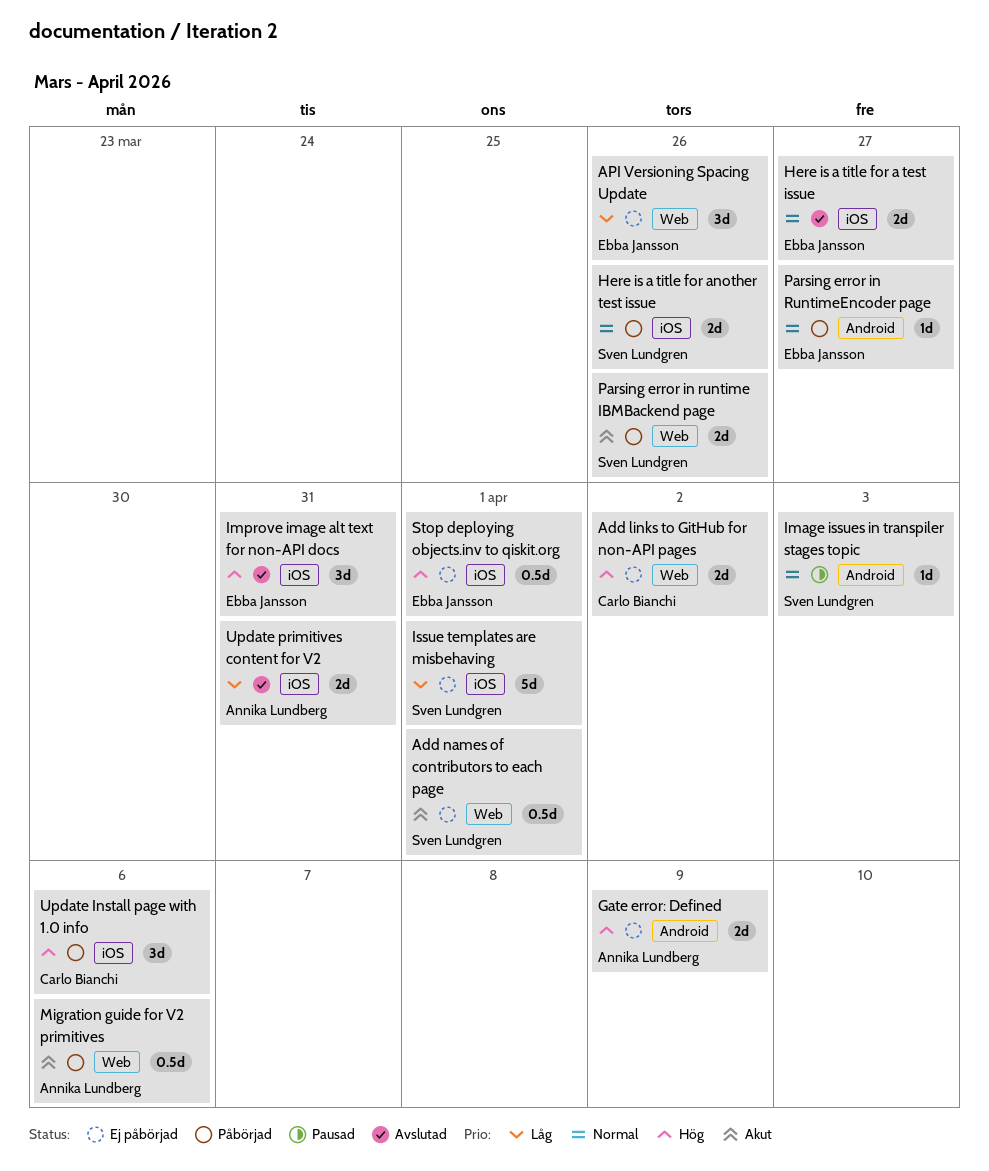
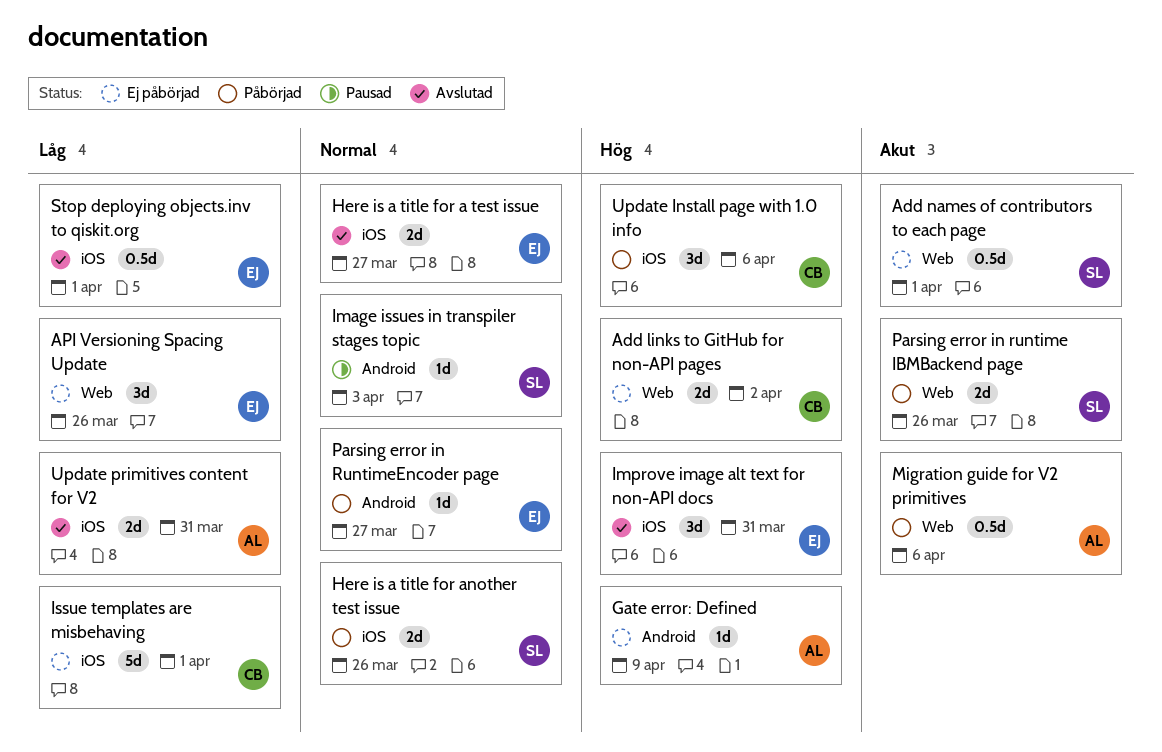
Gate error: Defined, estimate: 2d -> 1d
Issue templates are misbehaving, owner: Sven Lundgren -> Carlo Bianchi
Stop deploying objects.inv to qiskit.org, status: Ej påbörjad -> Avslutad
Stop deploying objects.inv to qiskit.org, priority: Hög -> Låg

